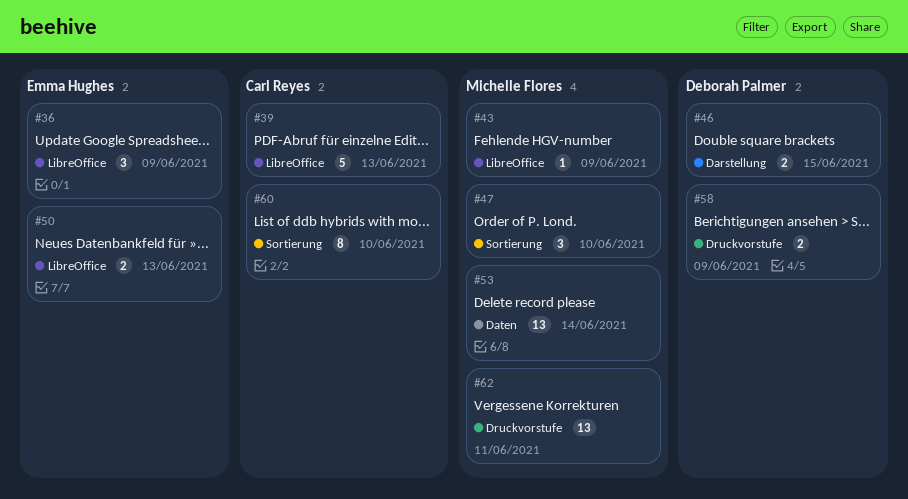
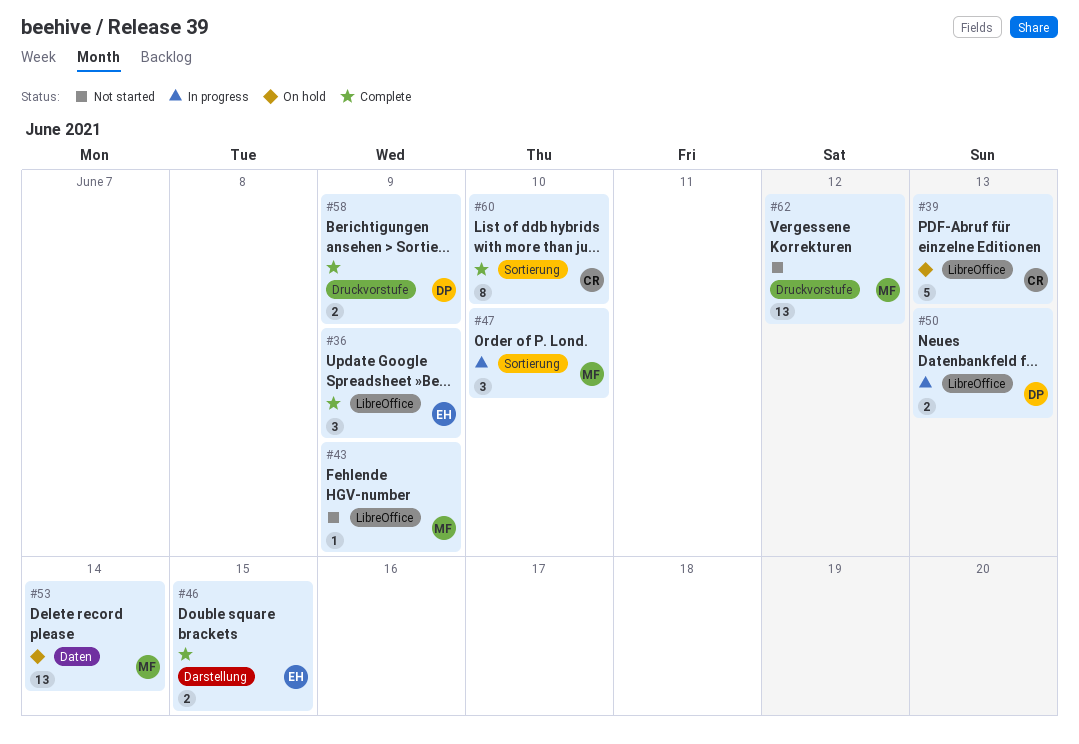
#46, owner: Deborah Palmer -> Emma Hughes
#50, owner: Emma Hughes -> Deborah Palmer
#62, due: Jun 11 -> Jun 12

